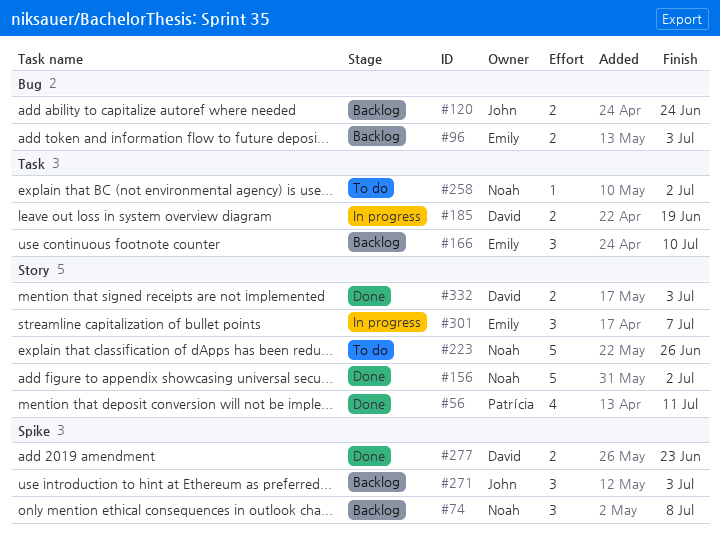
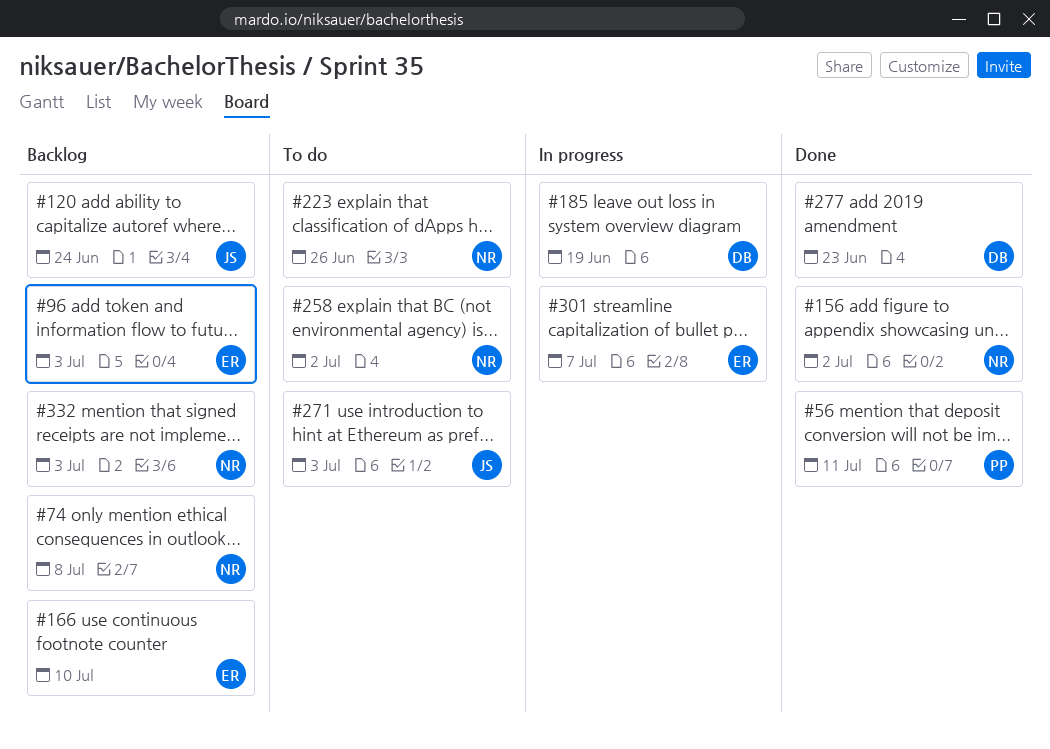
#271, status: Backlog -> To do
#332, status: Done -> Backlog
#332, owner: David -> Noah

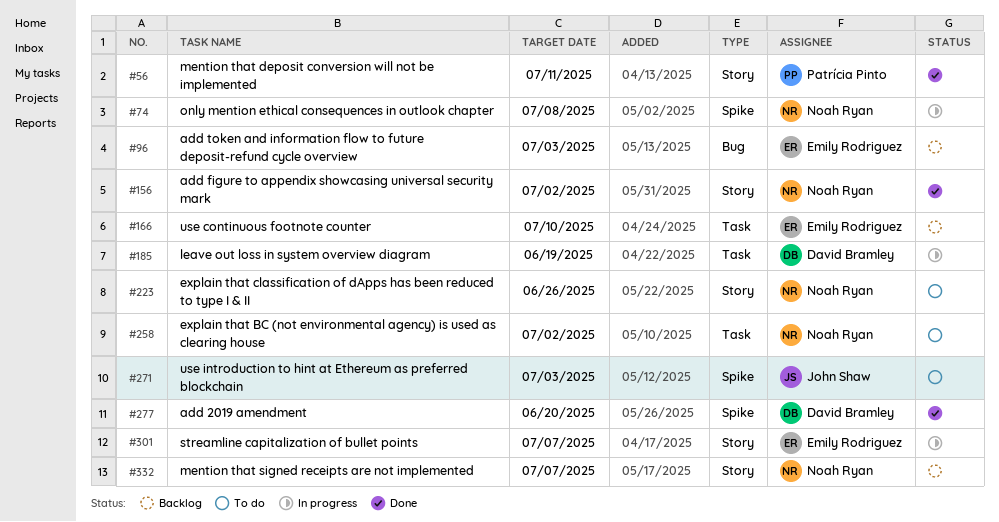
#74, status: Backlog -> In progress
#120: present -> none
#277, due: Jun 23 -> Jun 20
#332, due: Jul 3 -> Jul 7

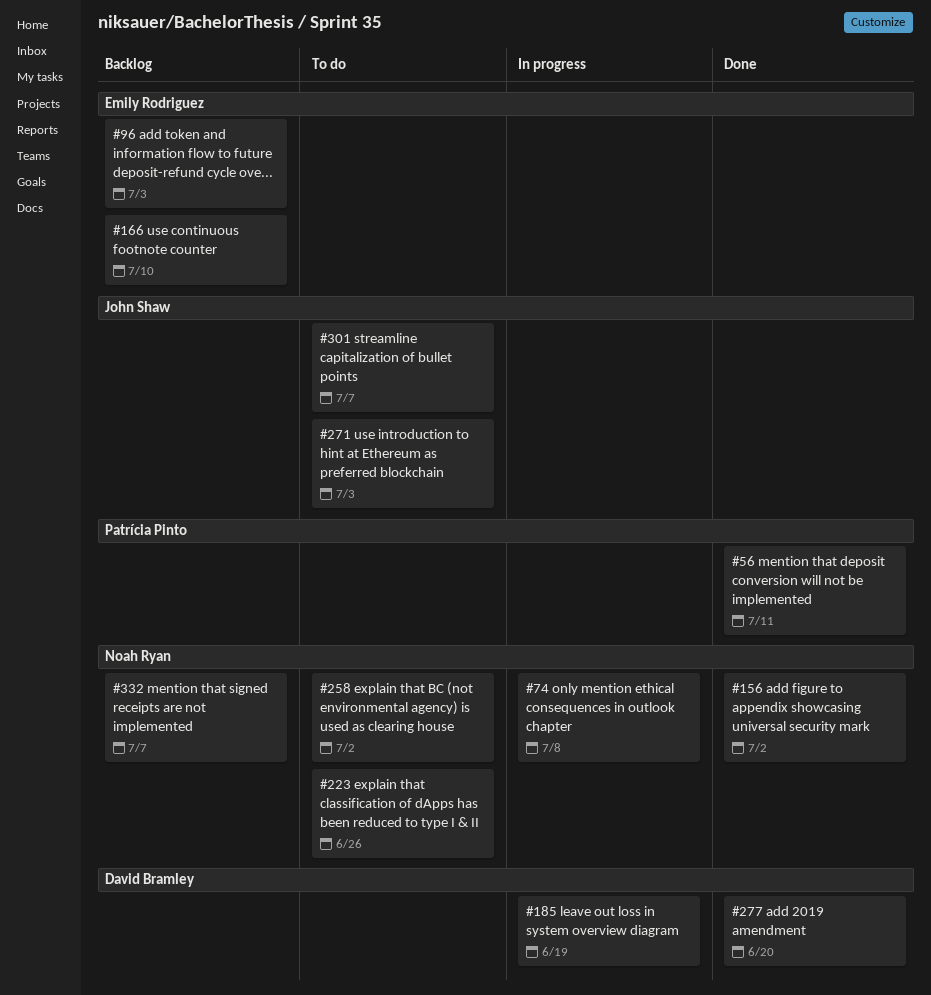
#301, status: In progress -> To do
#301, owner: Emily Rodriguez -> John Shaw

